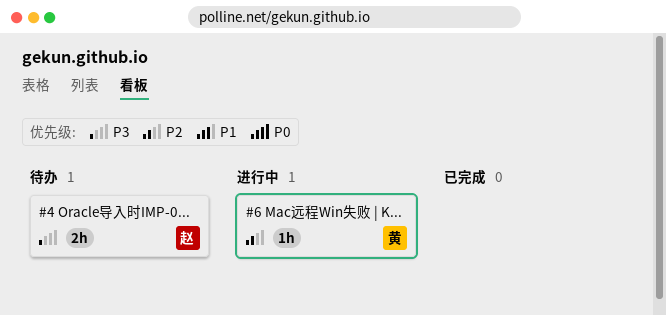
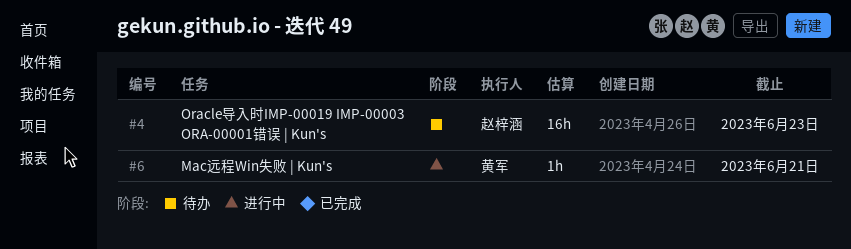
#4, estimate: 2h -> 16h

